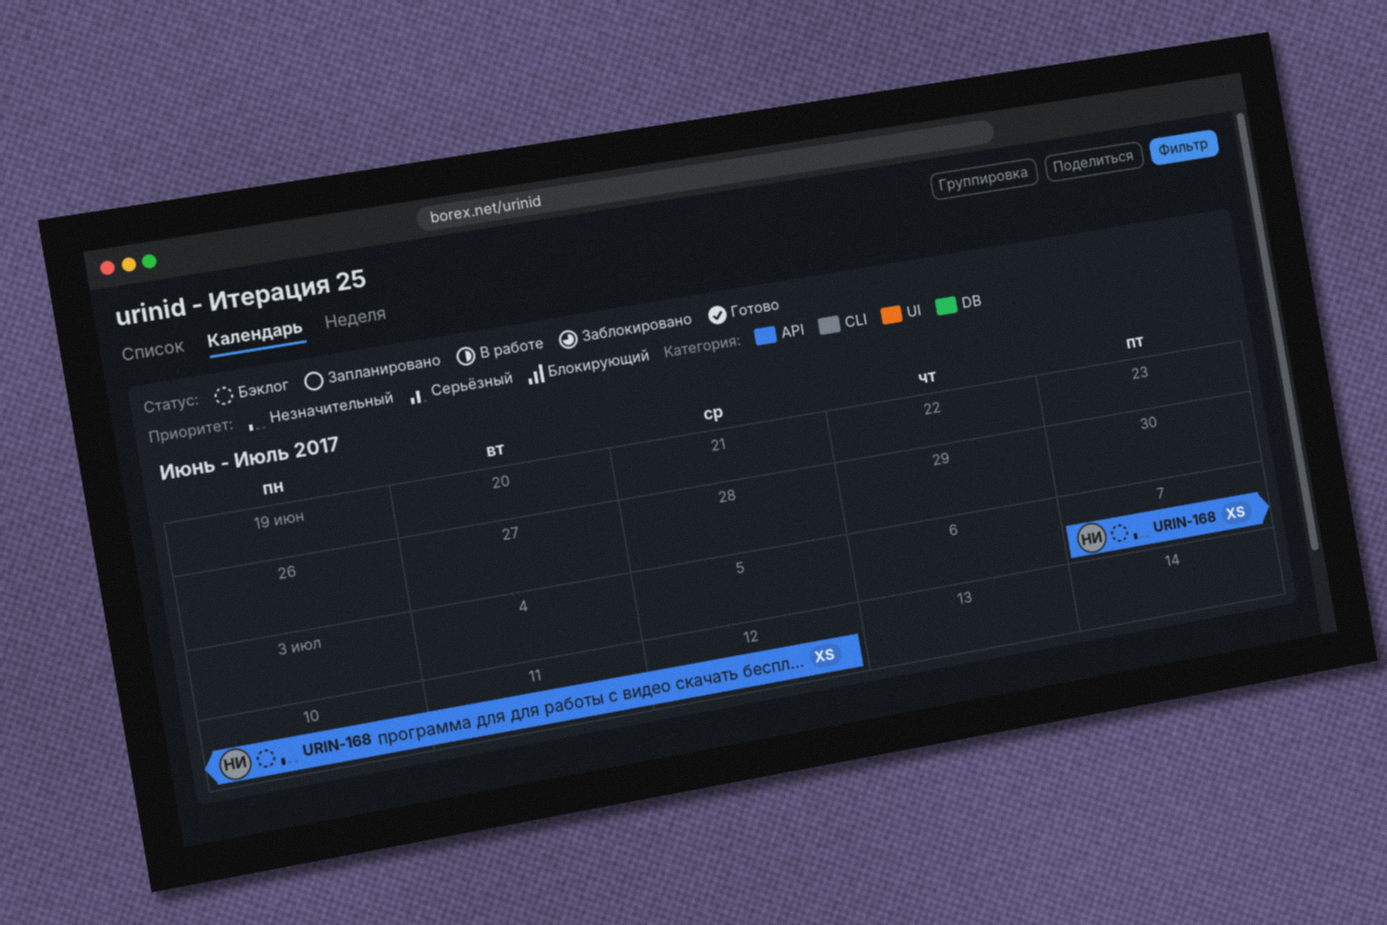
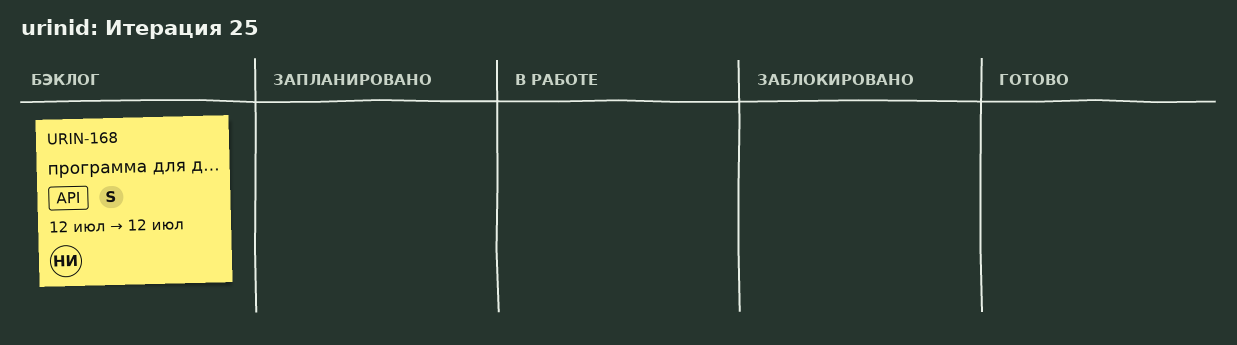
URIN-168, estimate: XS -> S
URIN-168, start: Jul 7 -> Jul 12

